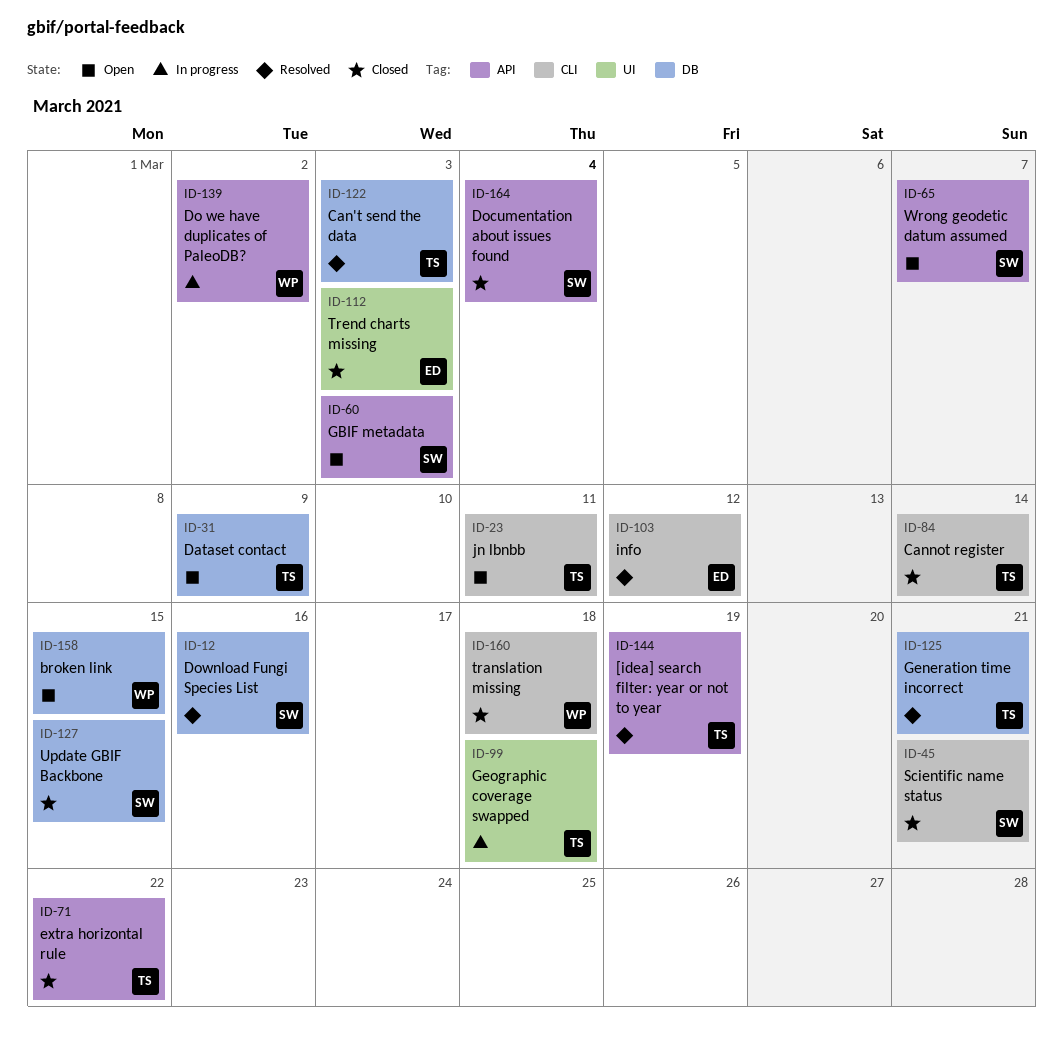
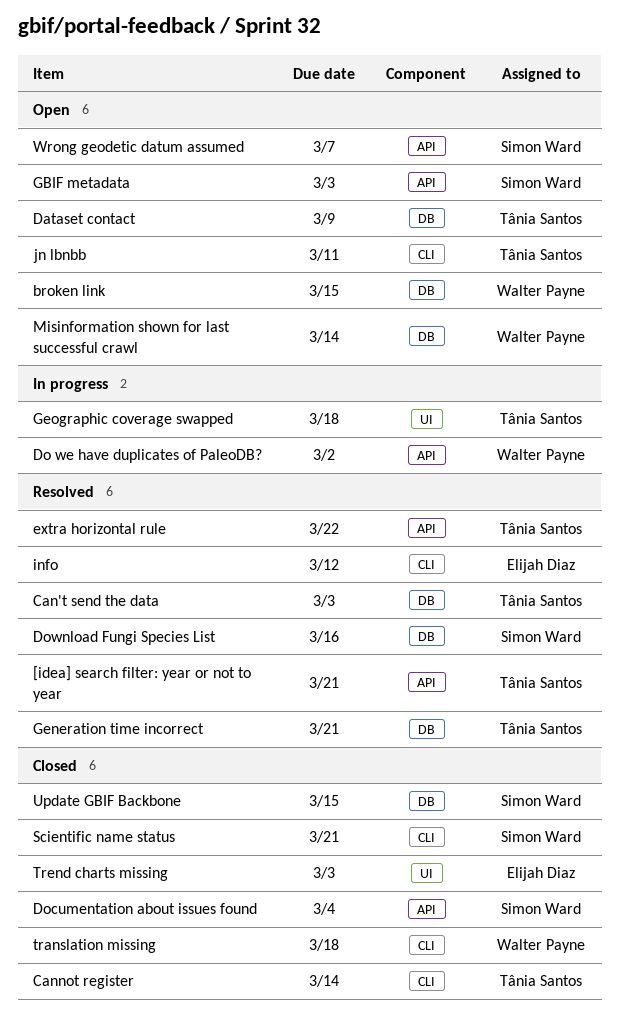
[idea] search filter: year or not to year, due: Mar 19 -> Mar 21
extra horizontal rule, status: Closed -> Resolved
Misinformation shown for last successful crawl: none -> present

